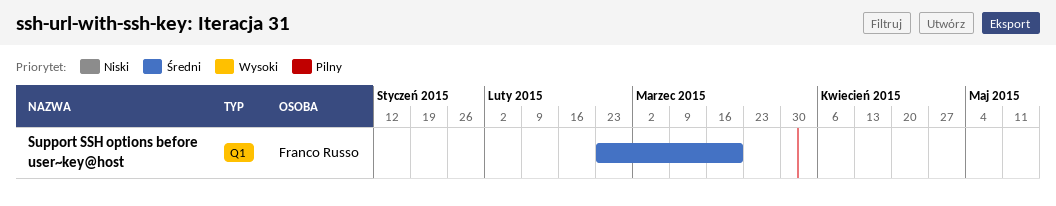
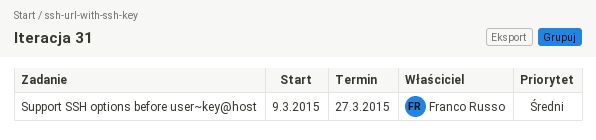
Support SSH options before user~key@host, start: Feb 23 -> Mar 9
Support SSH options before user~key@host, due: Mar 20 -> Mar 27

